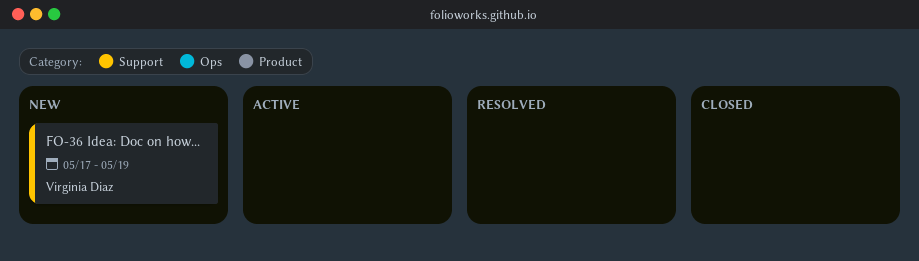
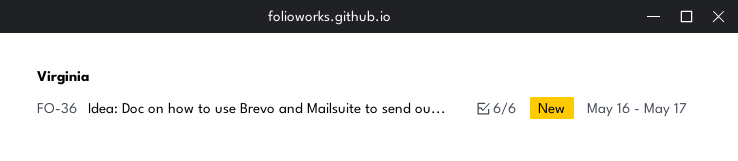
FO-36, start: May 17 -> May 16
FO-36, due: May 19 -> May 17

